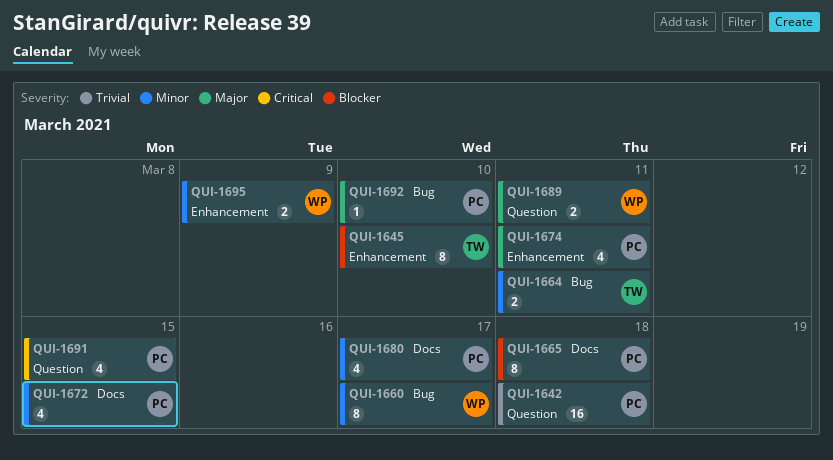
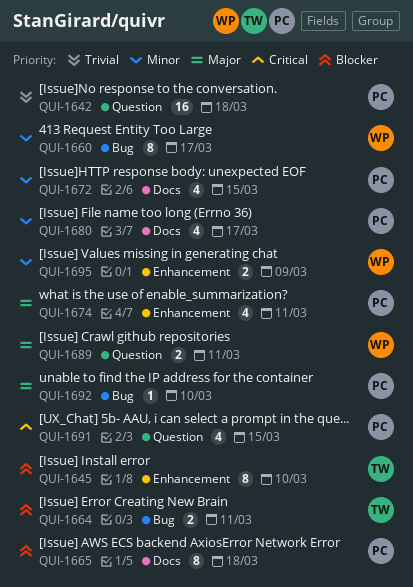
QUI-1664, priority: Minor -> Blocker

